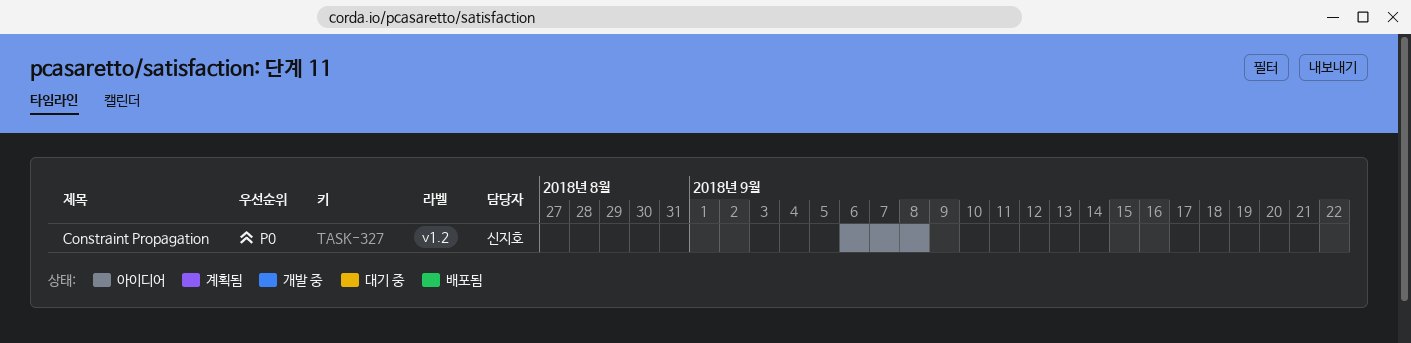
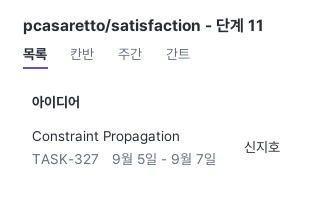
TASK-327, start: Sep 6 -> Sep 5
TASK-327, due: Sep 8 -> Sep 7

